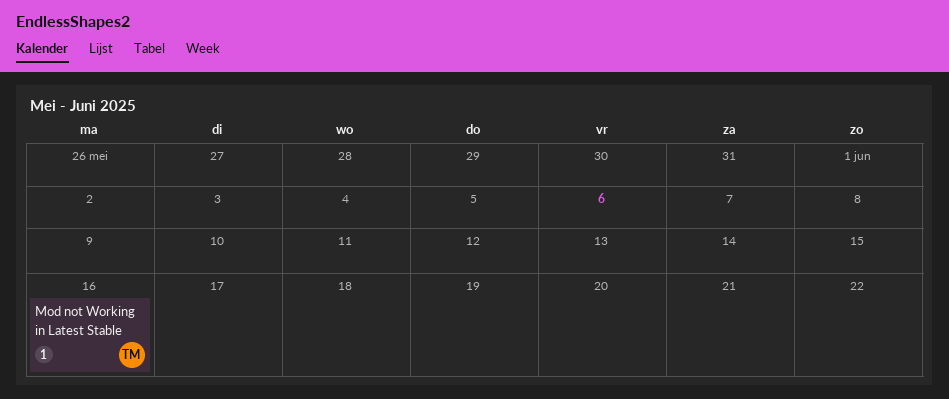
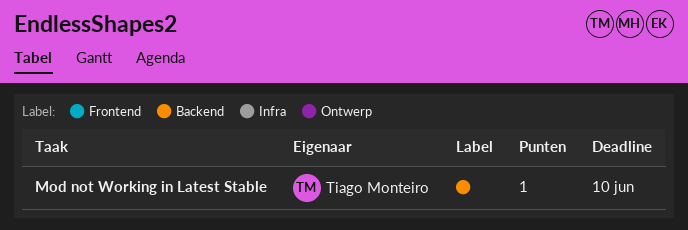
Mod not Working in Latest Stable, due: Jun 16 -> Jun 10

